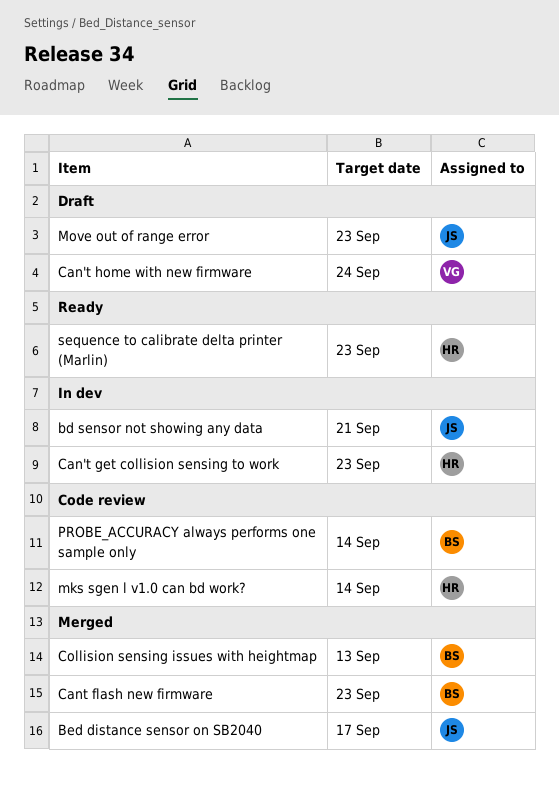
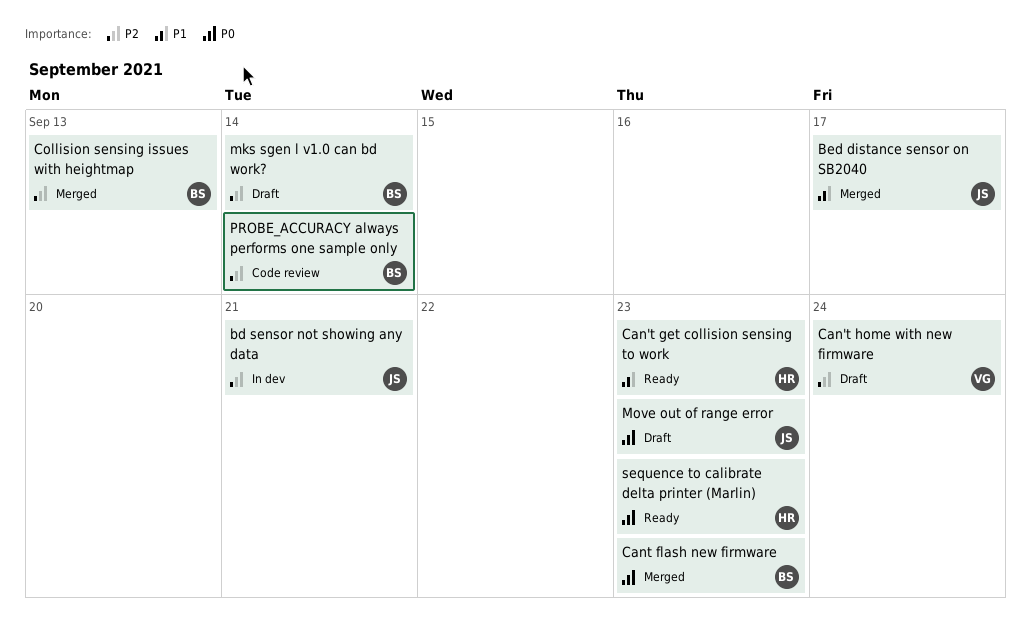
Can't get collision sensing to work, status: In dev -> Ready
mks sgen l v1.0 can bd work?, status: Code review -> Draft
mks sgen l v1.0 can bd work?, owner: HR -> BS

